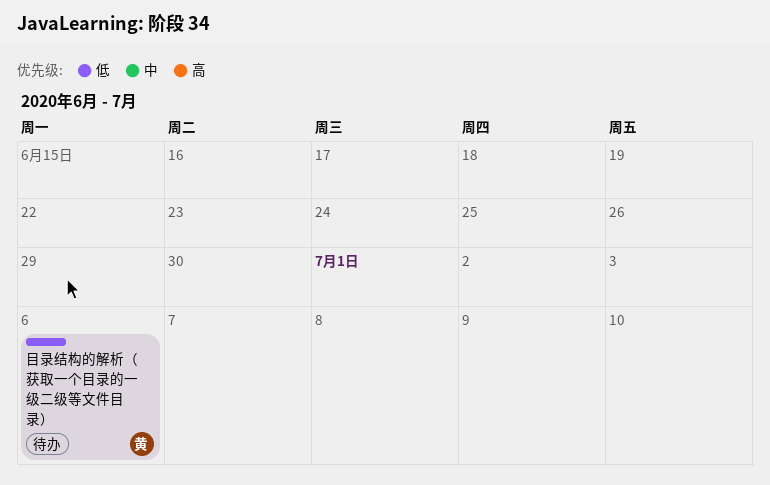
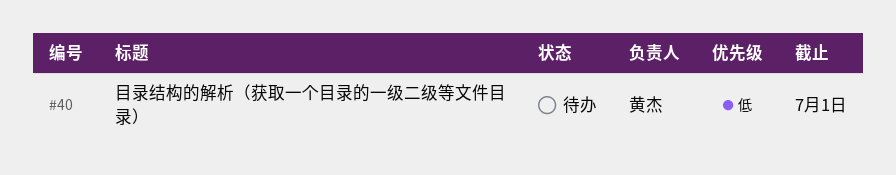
目录结构的解析（获取一个目录的一级二级等文件目录）, due: Jul 6 -> Jul 1

